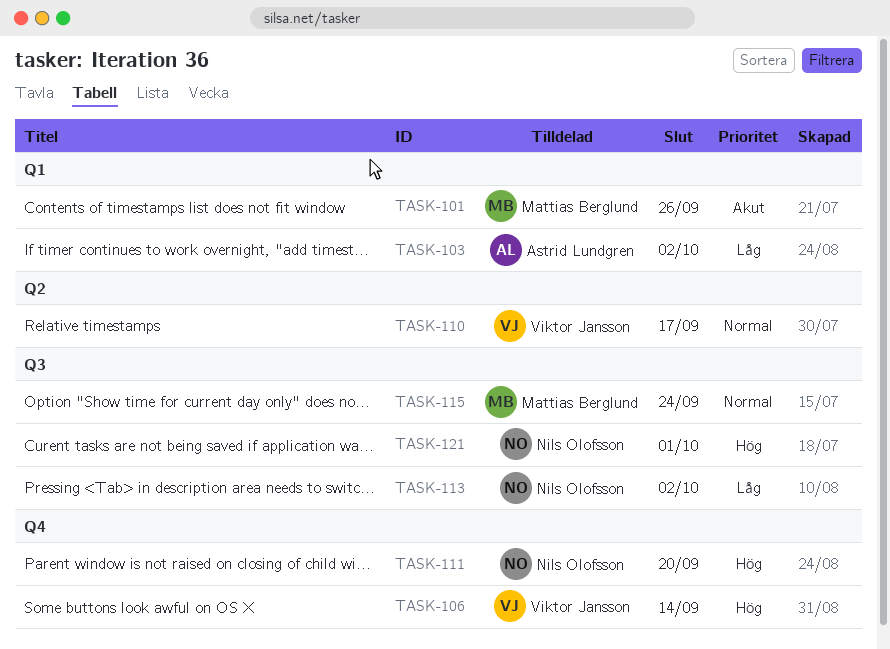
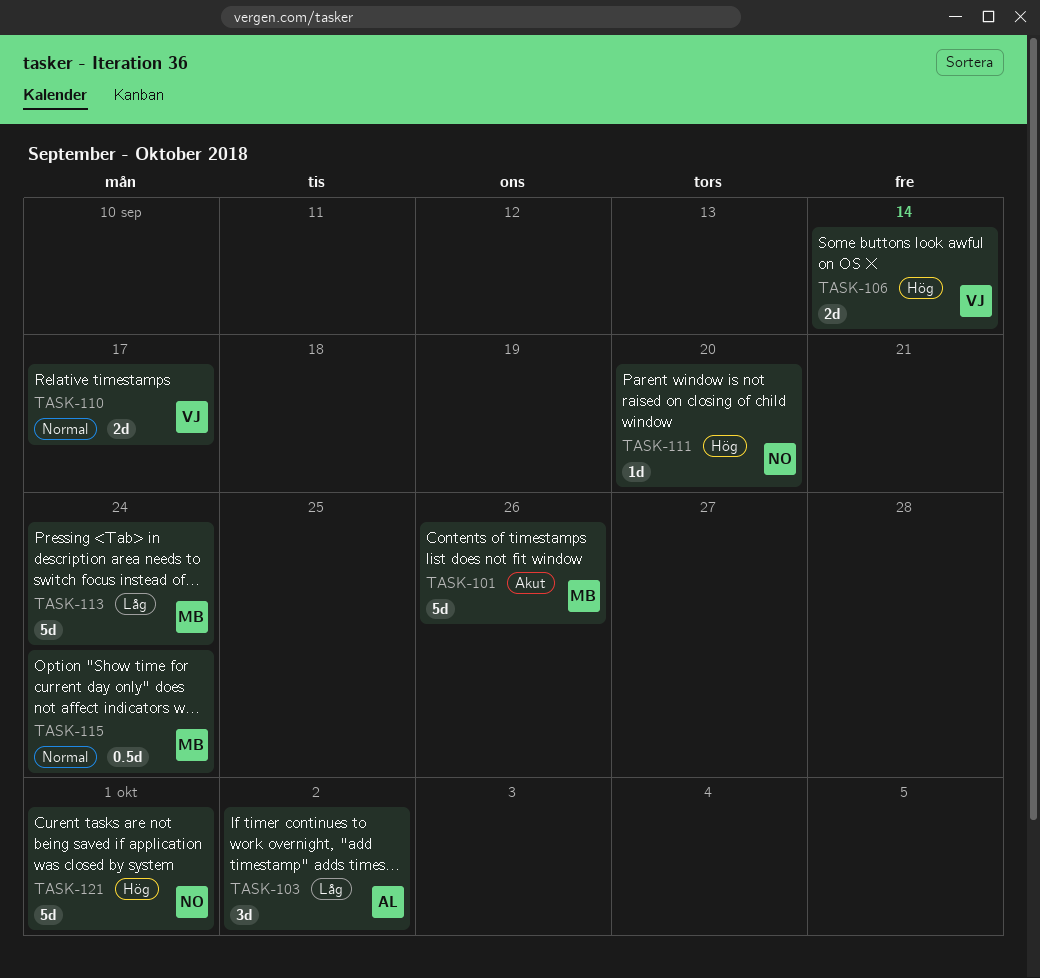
TASK-113, owner: Nils Olofsson -> Mattias Berglund
TASK-113, due: Oct 2 -> Sep 24

